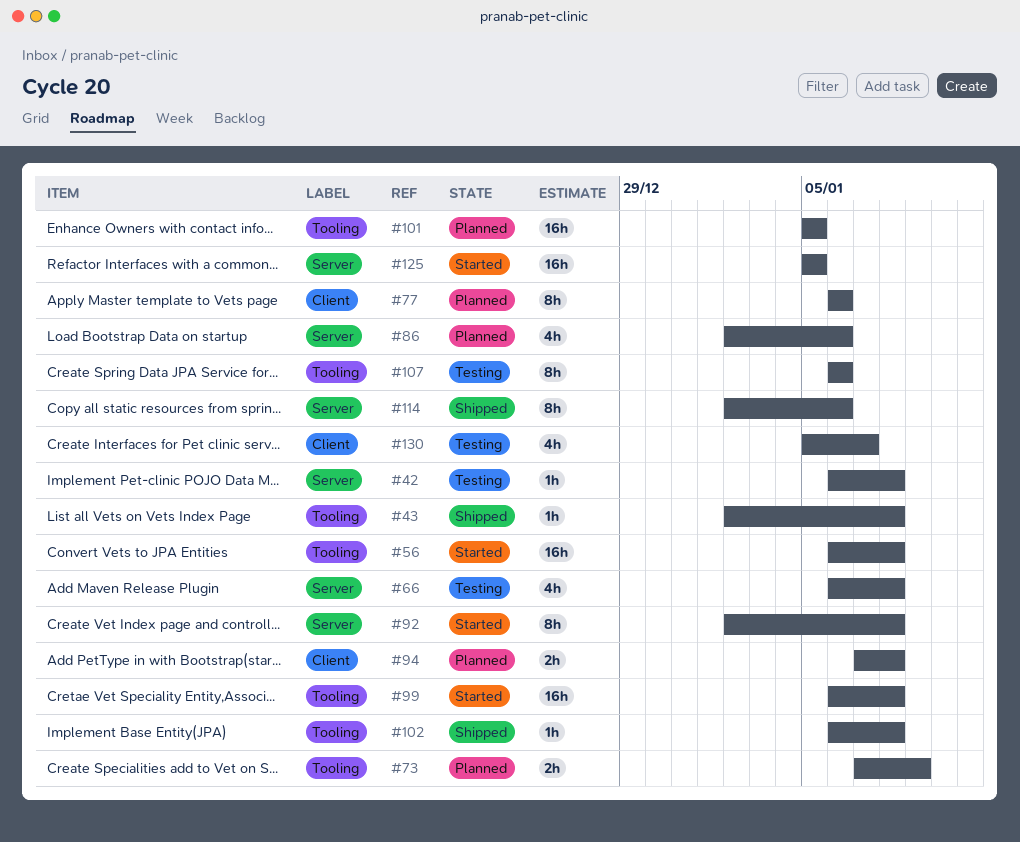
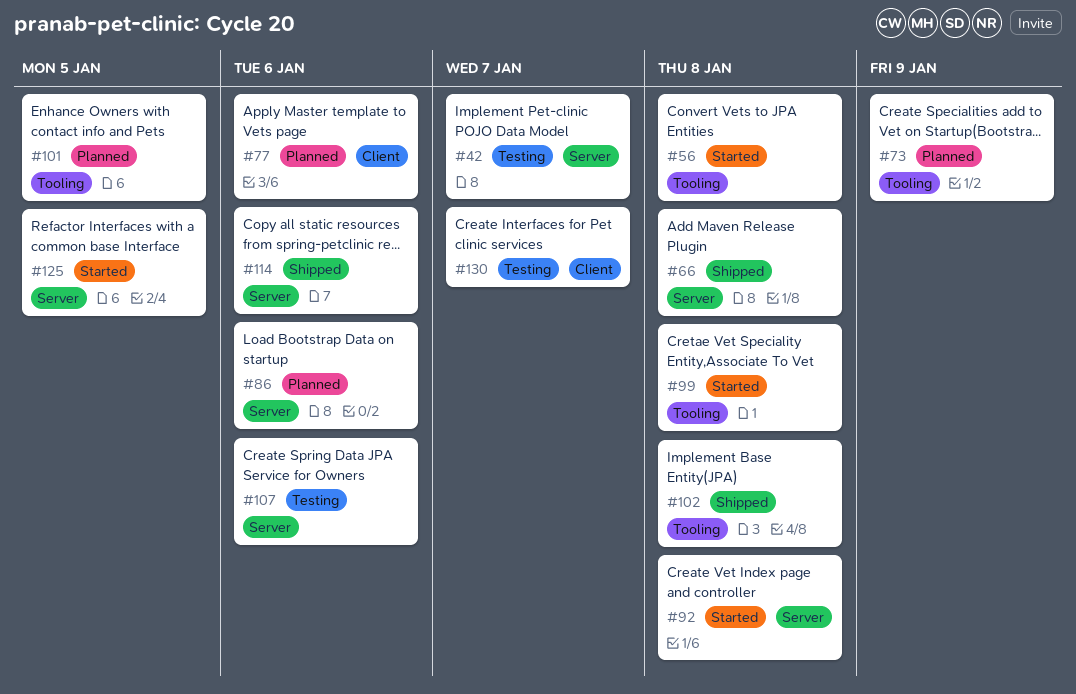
#42, due: Jan 8 -> Jan 7
#43: present -> none
#66, status: Testing -> Shipped
#94: present -> none
#107, label: Tooling -> Server

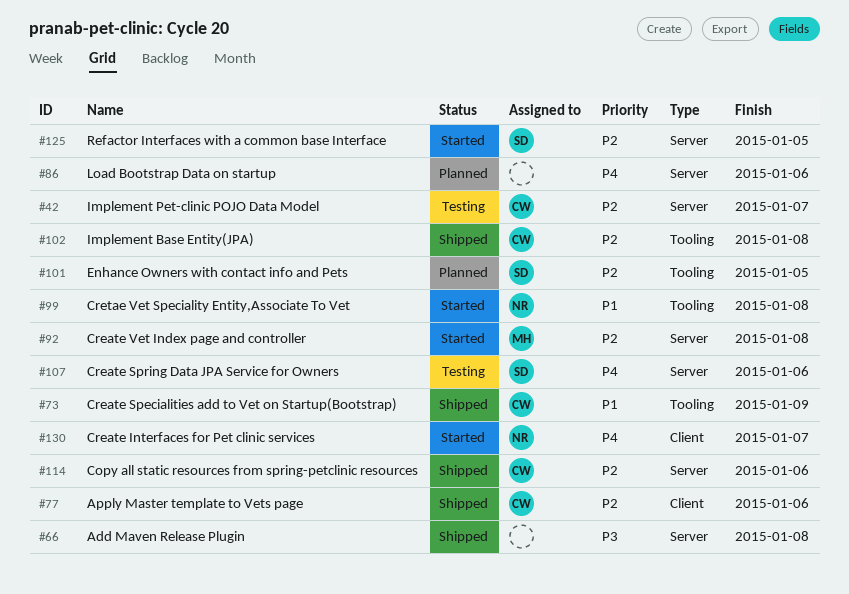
#56: present -> none
#73, status: Planned -> Shipped
#77, status: Planned -> Shipped
#130, status: Testing -> Started

